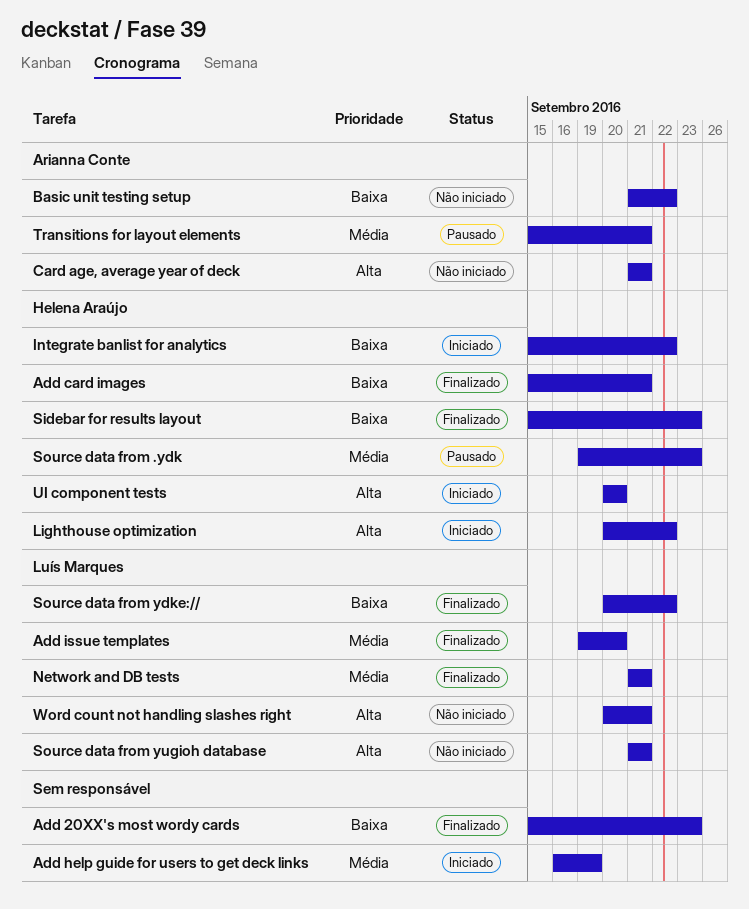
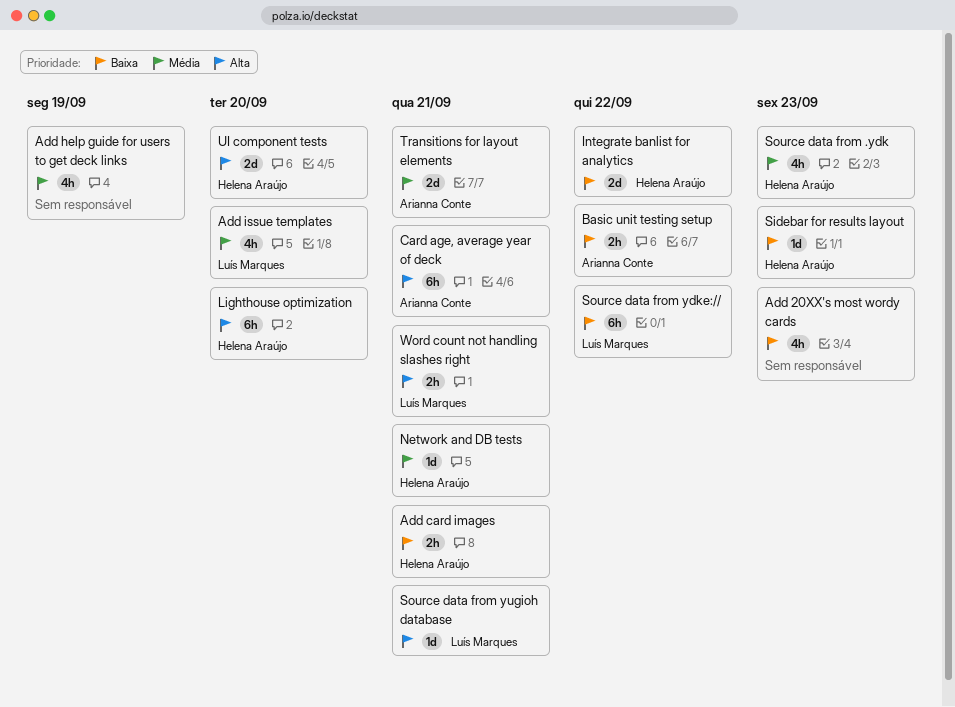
Lighthouse optimization, due: Sep 22 -> Sep 20
Network and DB tests, owner: Luís Marques -> Helena Araújo

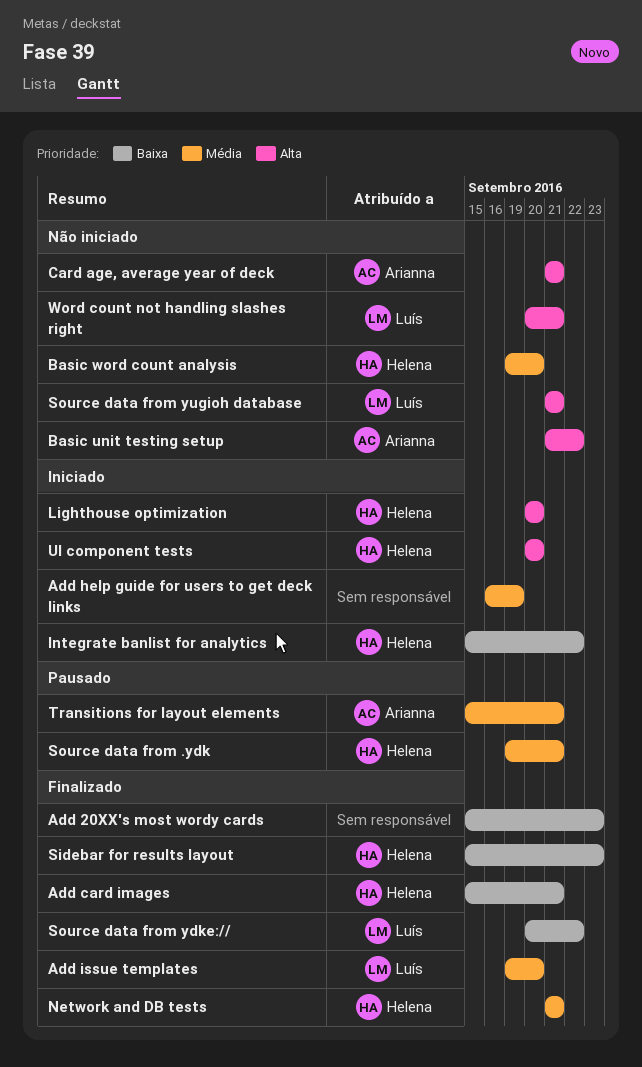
Basic unit testing setup, priority: Baixa -> Alta
Basic word count analysis: none -> present
Source data from .ydk, due: Sep 23 -> Sep 21

